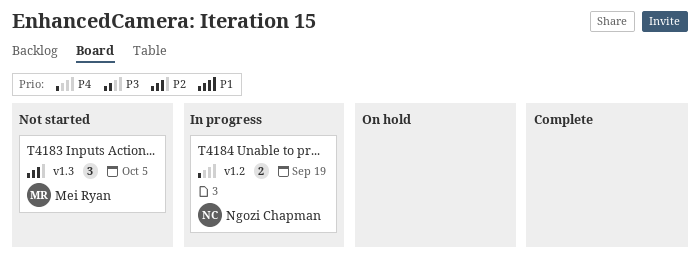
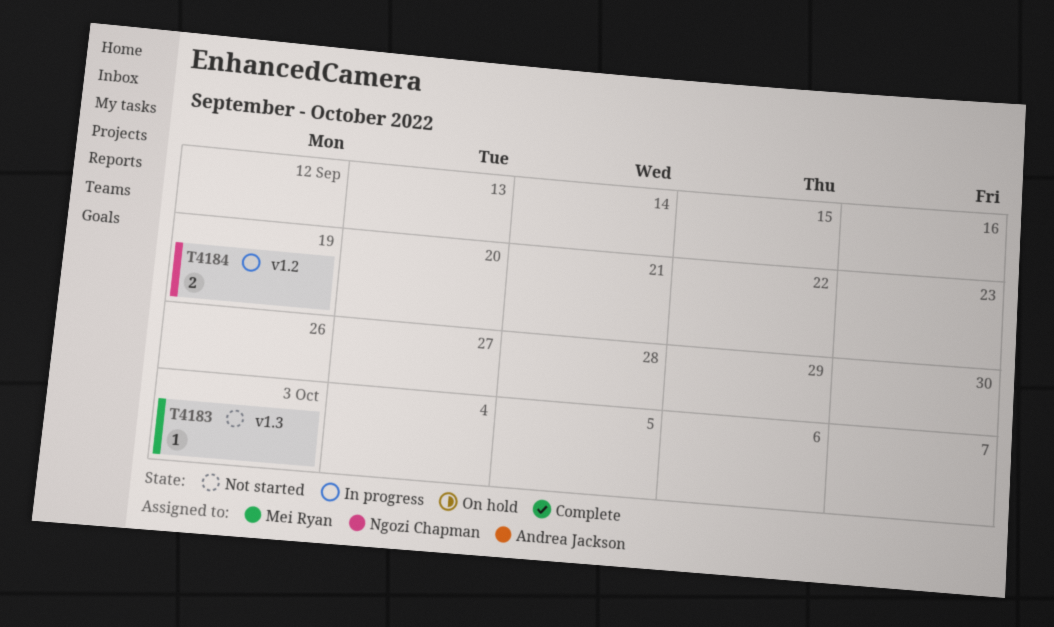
T4183, estimate: 3 -> 1
T4183, due: Oct 5 -> Oct 3

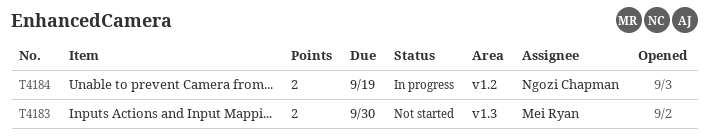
T4183, estimate: 1 -> 2
T4183, due: Oct 3 -> Sep 30

